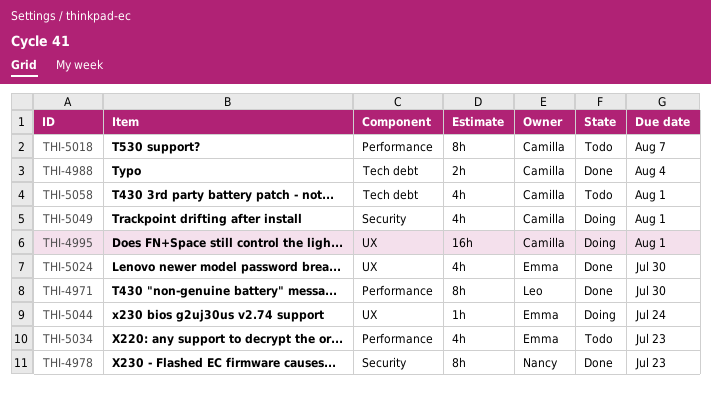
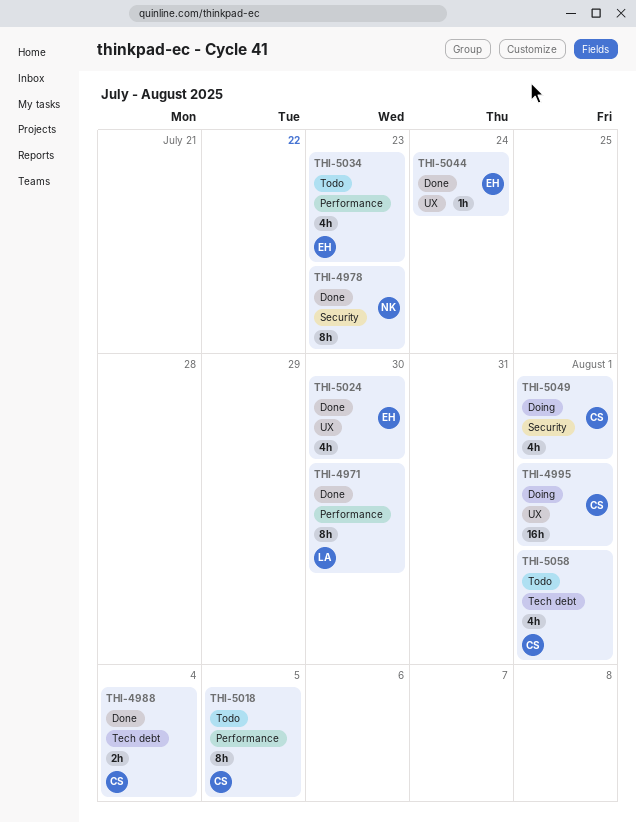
THI-5018, due: Aug 7 -> Aug 5
THI-5044, status: Doing -> Done

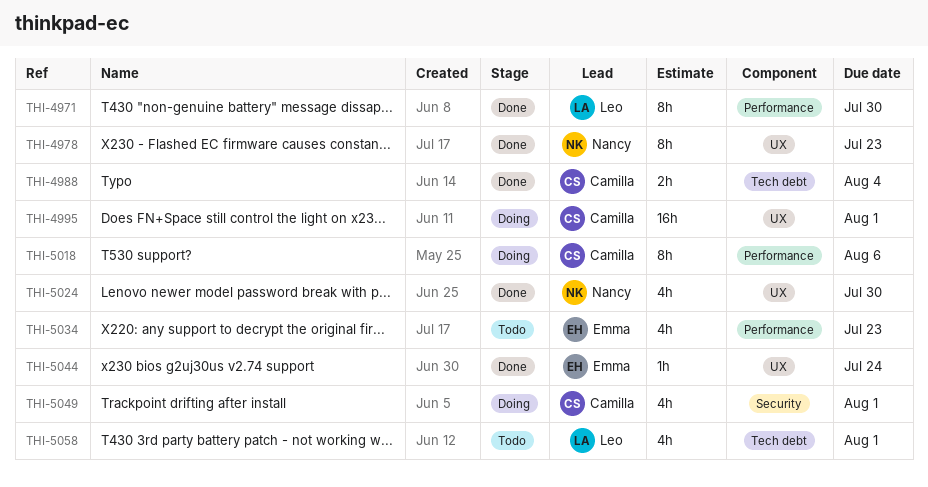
THI-4978, label: Security -> UX
THI-5018, status: Todo -> Doing
THI-5018, due: Aug 5 -> Aug 6
THI-5024, owner: Emma -> Nancy
THI-5058, owner: Camilla -> Leo

